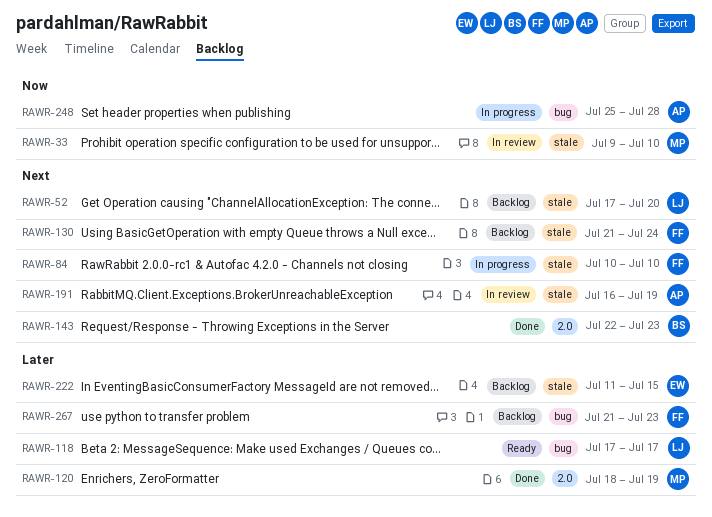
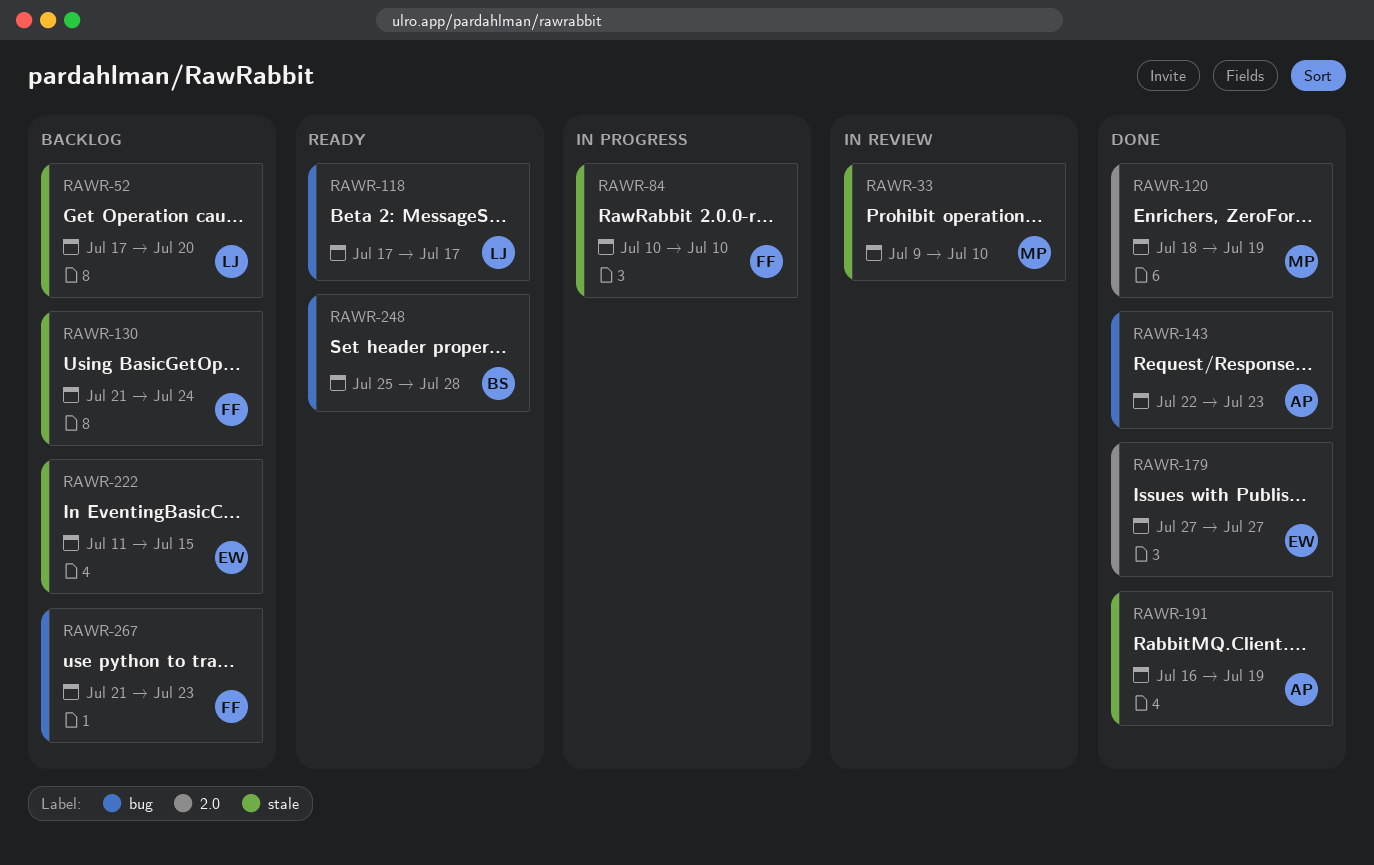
RAWR-143, owner: BS -> AP
RAWR-143, label: 2.0 -> bug
RAWR-179: none -> present
RAWR-191, status: In review -> Done
RAWR-248, status: In progress -> Ready
RAWR-248, owner: AP -> BS

